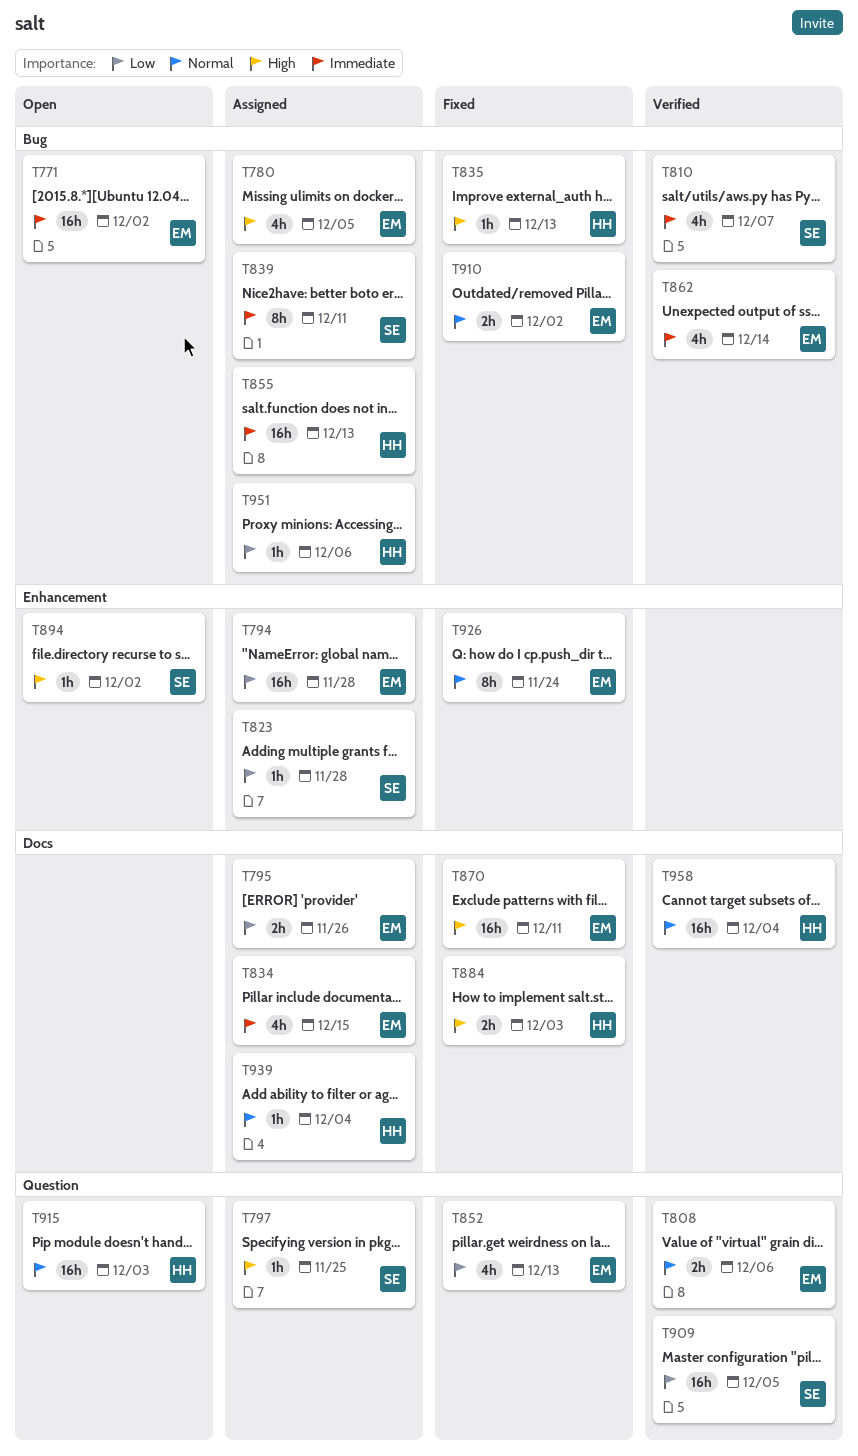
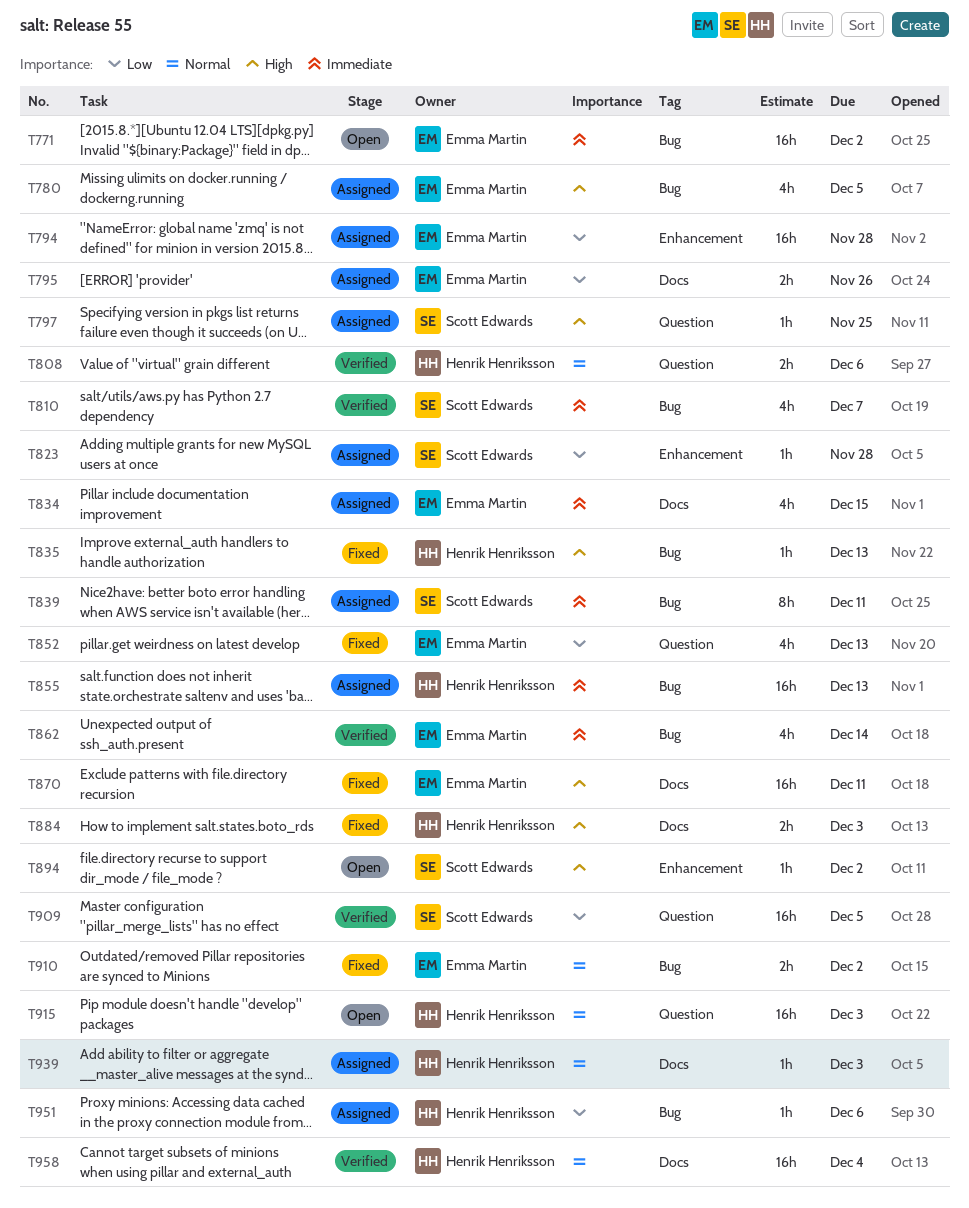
T808, owner: Emma Martin -> Henrik Henriksson
T926: present -> none
T939, due: Dec 4 -> Dec 3

